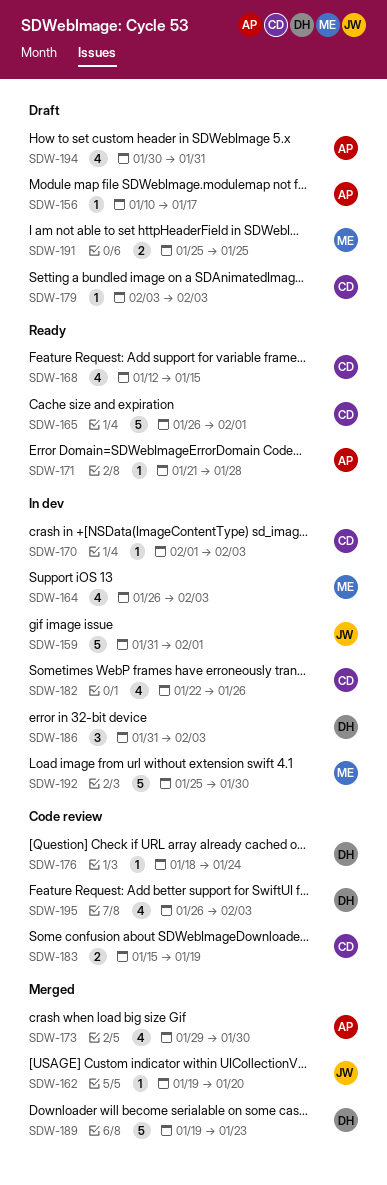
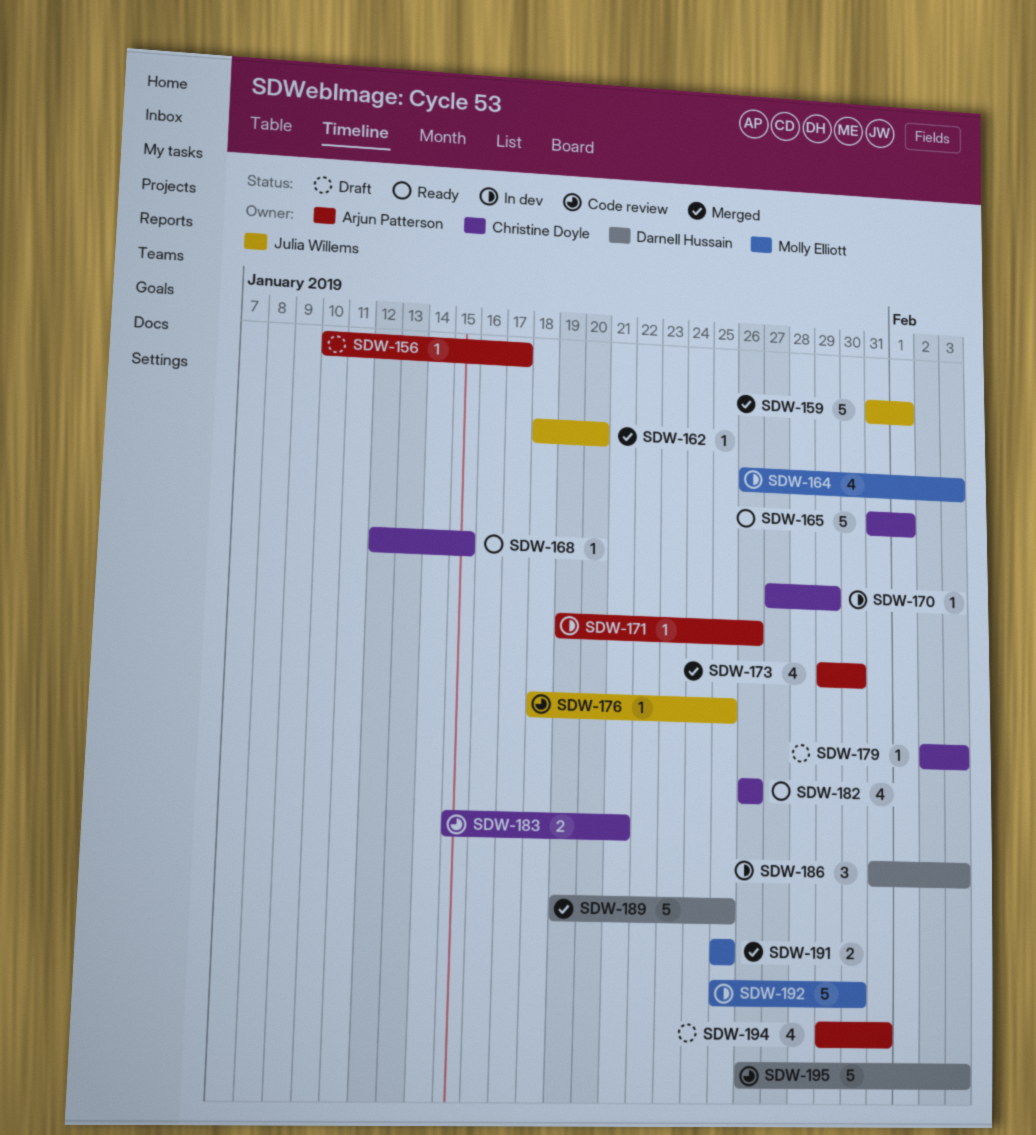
SDW-159, status: In dev -> Merged
SDW-162, start: Jan 19 -> Jan 18
SDW-165, start: Jan 26 -> Jan 31
SDW-168, estimate: 4 -> 1
SDW-170, start: Feb 1 -> Jan 27
SDW-170, due: Feb 3 -> Jan 29
SDW-171, status: Ready -> In dev
SDW-171, start: Jan 21 -> Jan 19
SDW-171, due: Jan 28 -> Jan 26
SDW-176, owner: Darnell Hussain -> Julia Willems
SDW-176, due: Jan 24 -> Jan 25
SDW-179, start: Feb 3 -> Feb 2
SDW-182, status: In dev -> Ready
SDW-182, start: Jan 22 -> Jan 26
SDW-183, due: Jan 19 -> Jan 21
SDW-189, due: Jan 23 -> Jan 25
SDW-191, status: Draft -> Merged
SDW-194, start: Jan 30 -> Jan 29
SDW-195, estimate: 4 -> 5

